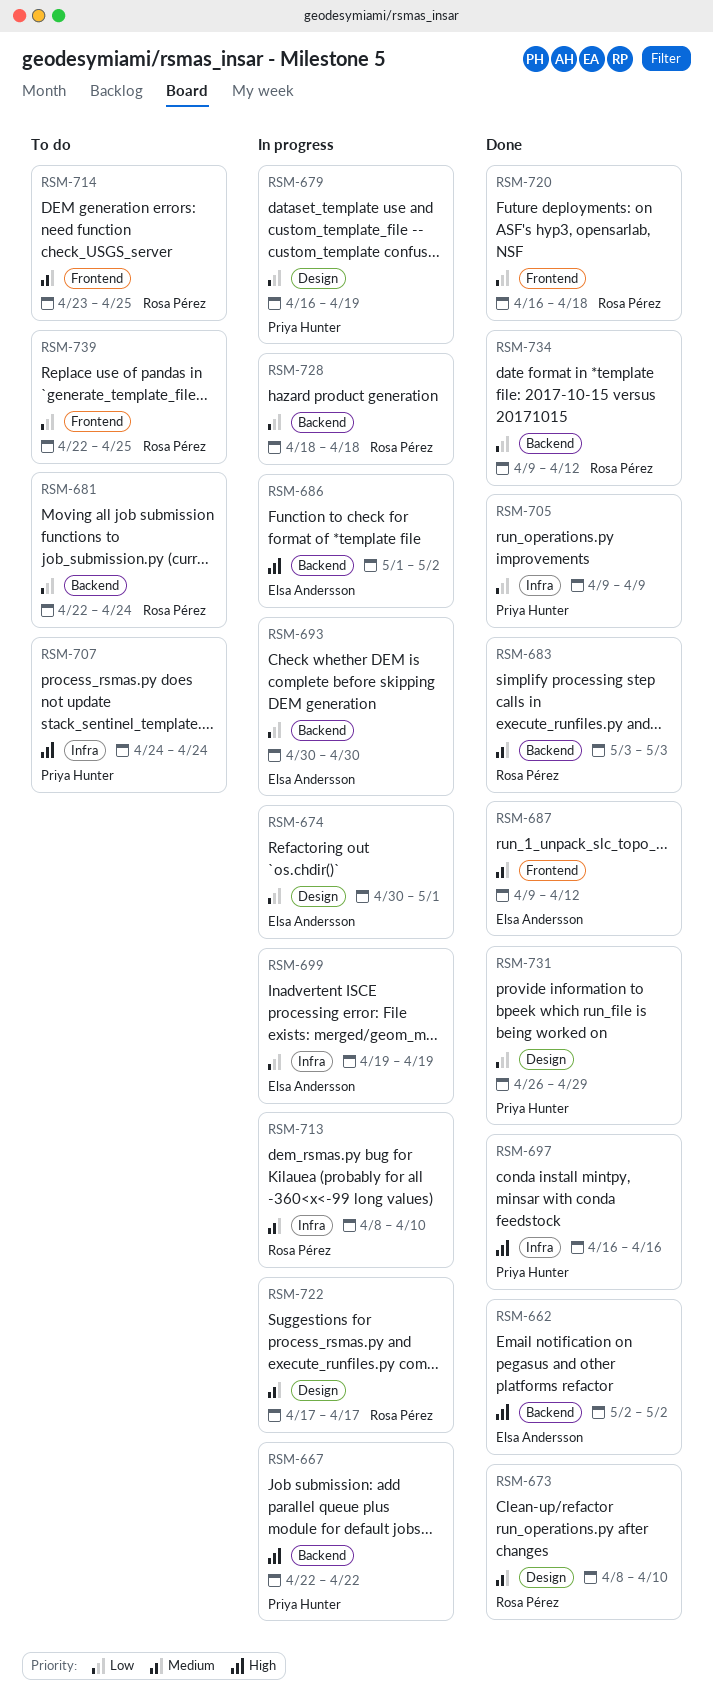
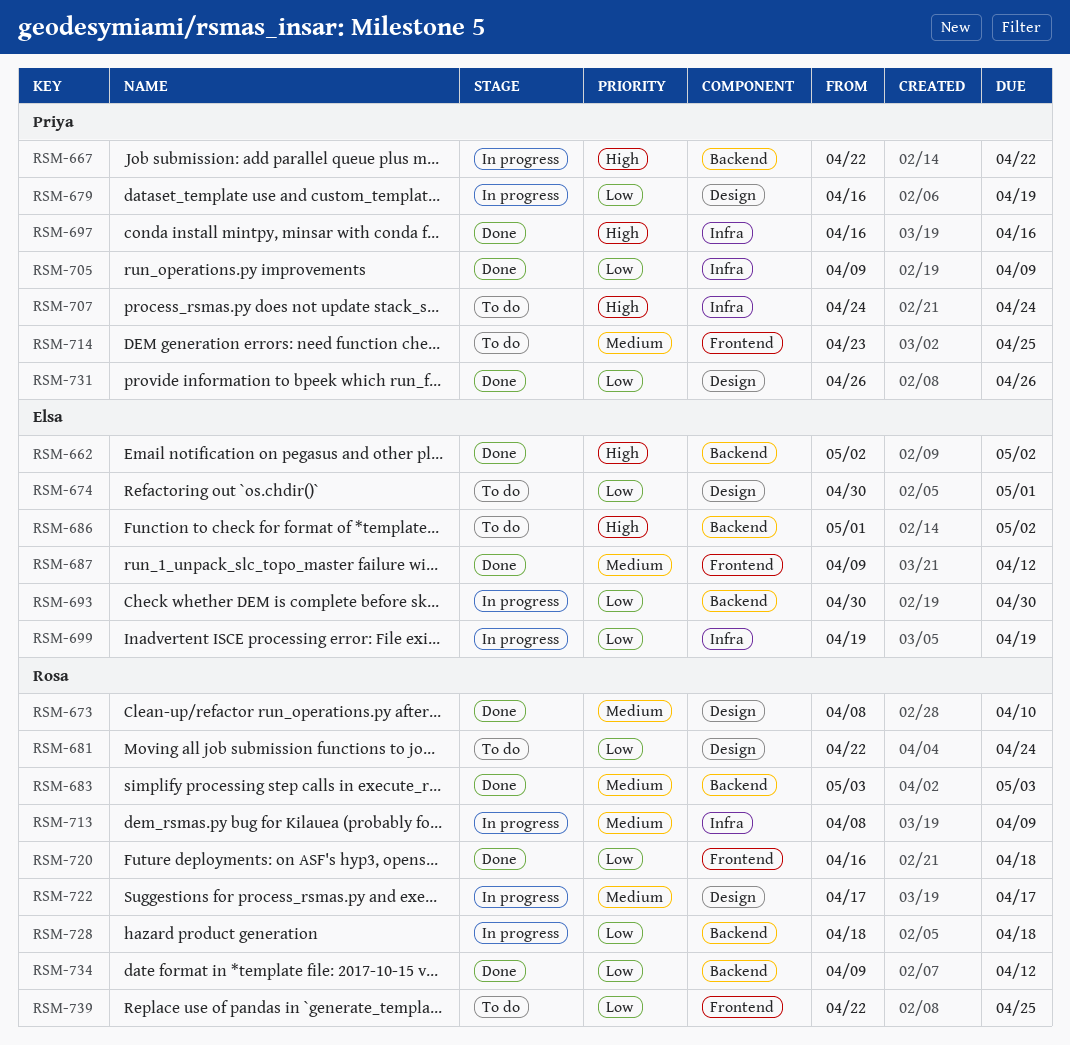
RSM-674, status: In progress -> To do
RSM-681, label: Backend -> Design
RSM-686, status: In progress -> To do
RSM-713, due: Apr 10 -> Apr 9
RSM-714, owner: Rosa Pérez -> Priya Hunter
RSM-731, due: Apr 29 -> Apr 26

